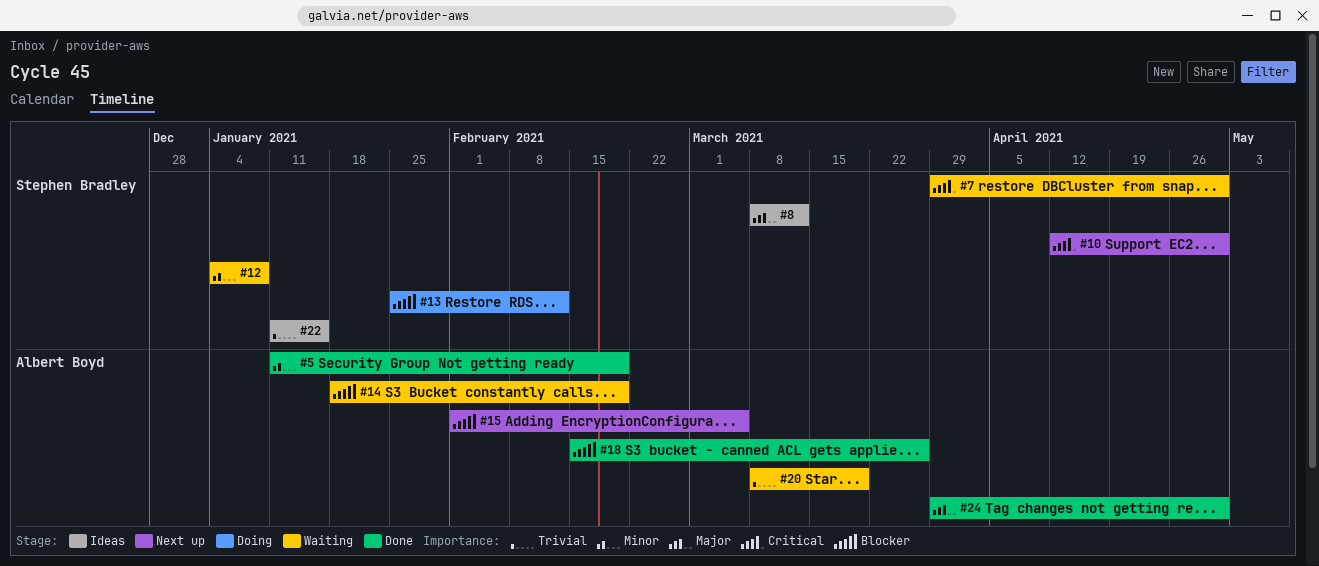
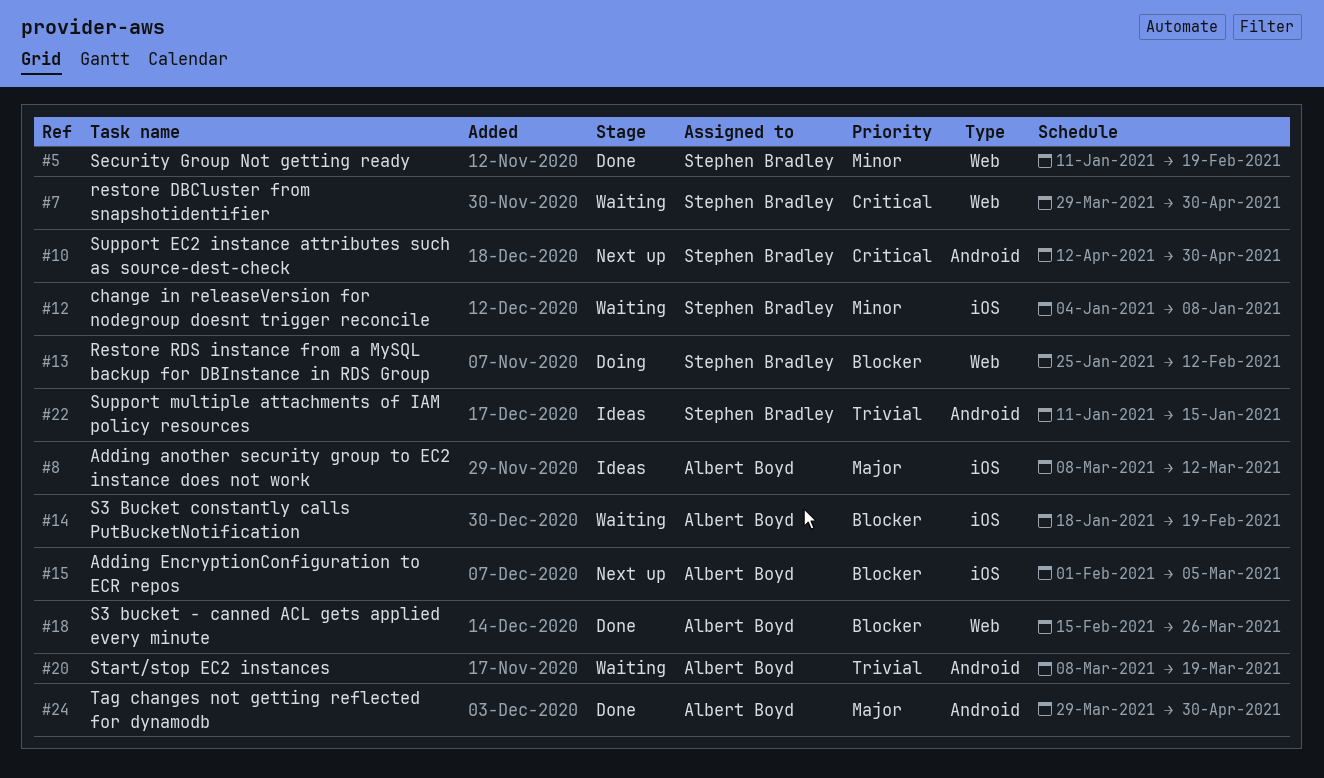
#5, owner: Albert Boyd -> Stephen Bradley
#8, owner: Stephen Bradley -> Albert Boyd

